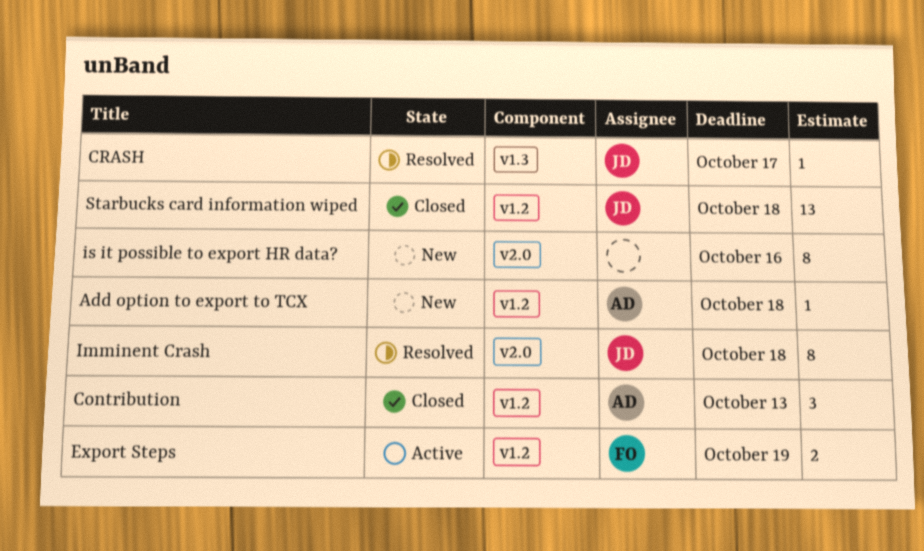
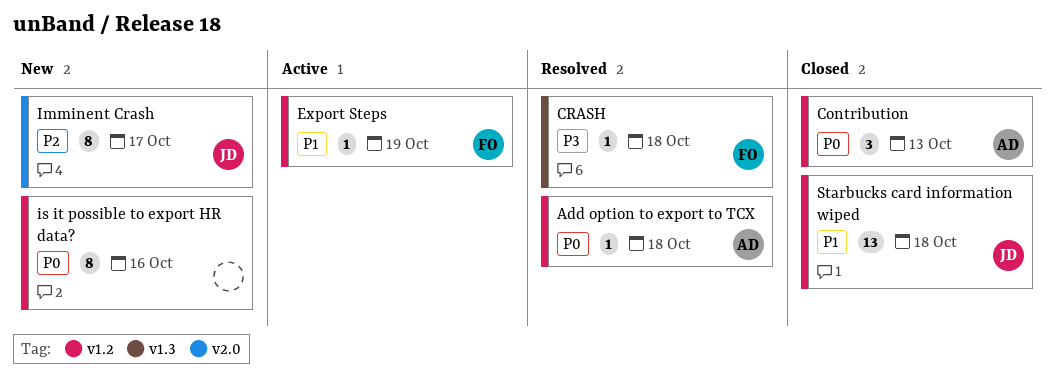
Add option to export to TCX, status: New -> Resolved
CRASH, owner: JD -> FO
CRASH, due: Oct 17 -> Oct 18
Export Steps, estimate: 2 -> 1
Imminent Crash, status: Resolved -> New
Imminent Crash, due: Oct 18 -> Oct 17
is it possible to export HR data?, label: v2.0 -> v1.2

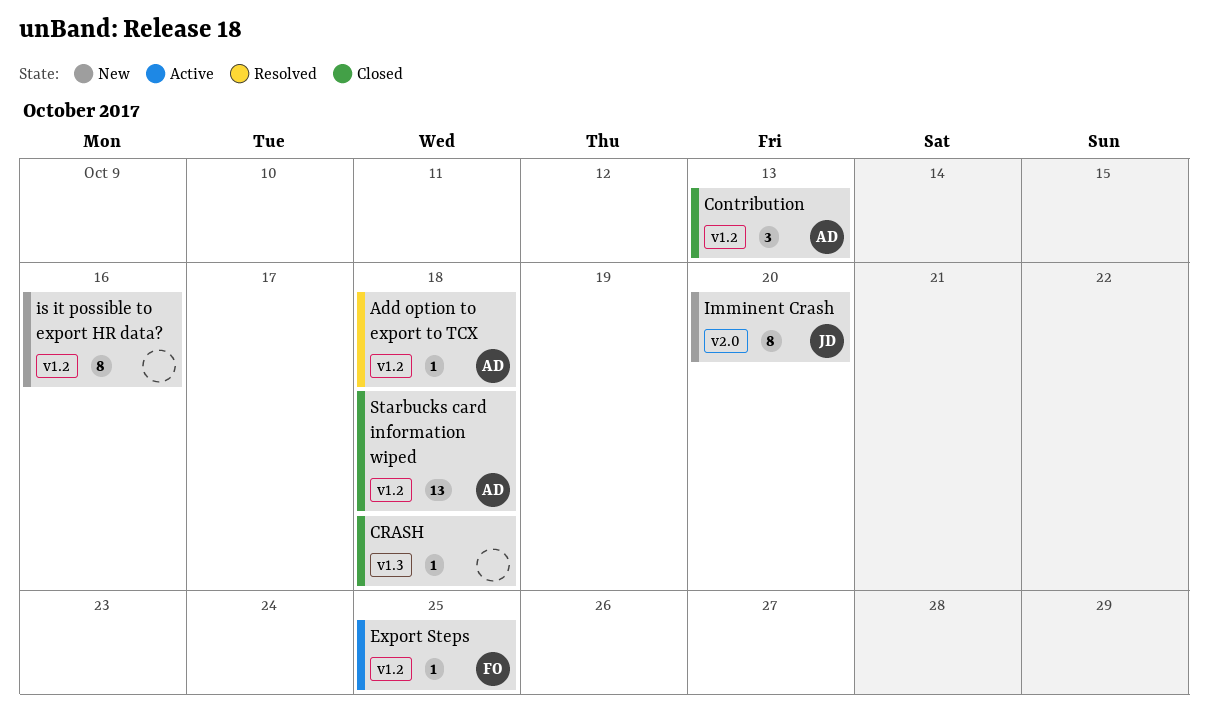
CRASH, status: Resolved -> Closed
CRASH, owner: FO -> none
Export Steps, due: Oct 19 -> Oct 25
Imminent Crash, due: Oct 17 -> Oct 20
Starbucks card information wiped, owner: JD -> AD

